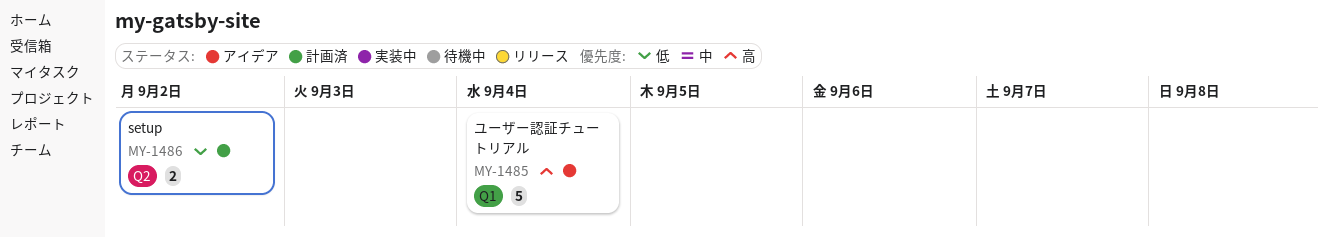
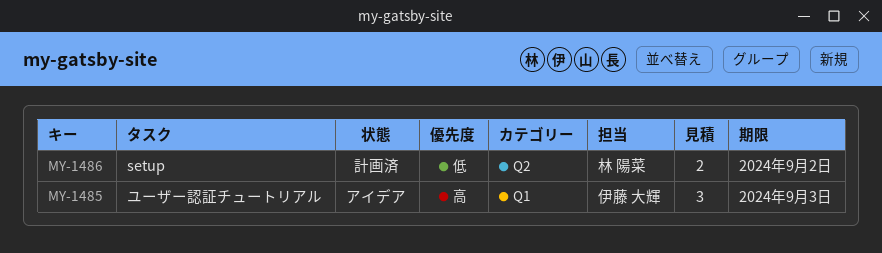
MY-1485, estimate: 5 -> 3
MY-1485, due: Sep 4 -> Sep 3

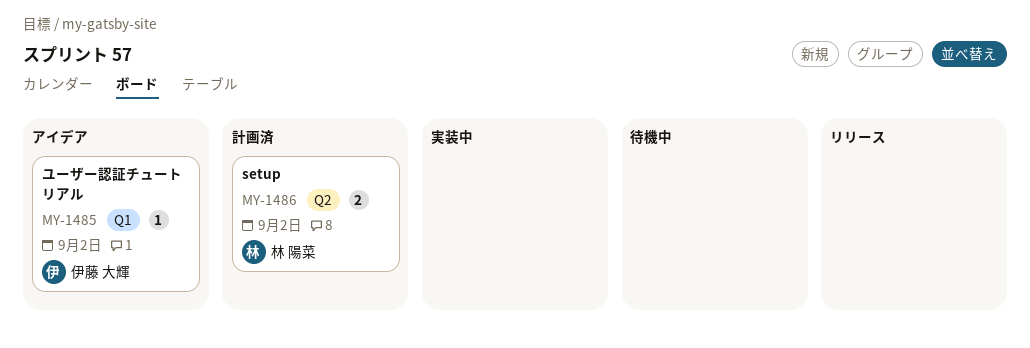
MY-1485, estimate: 3 -> 1
MY-1485, due: Sep 3 -> Sep 2

